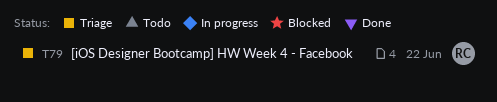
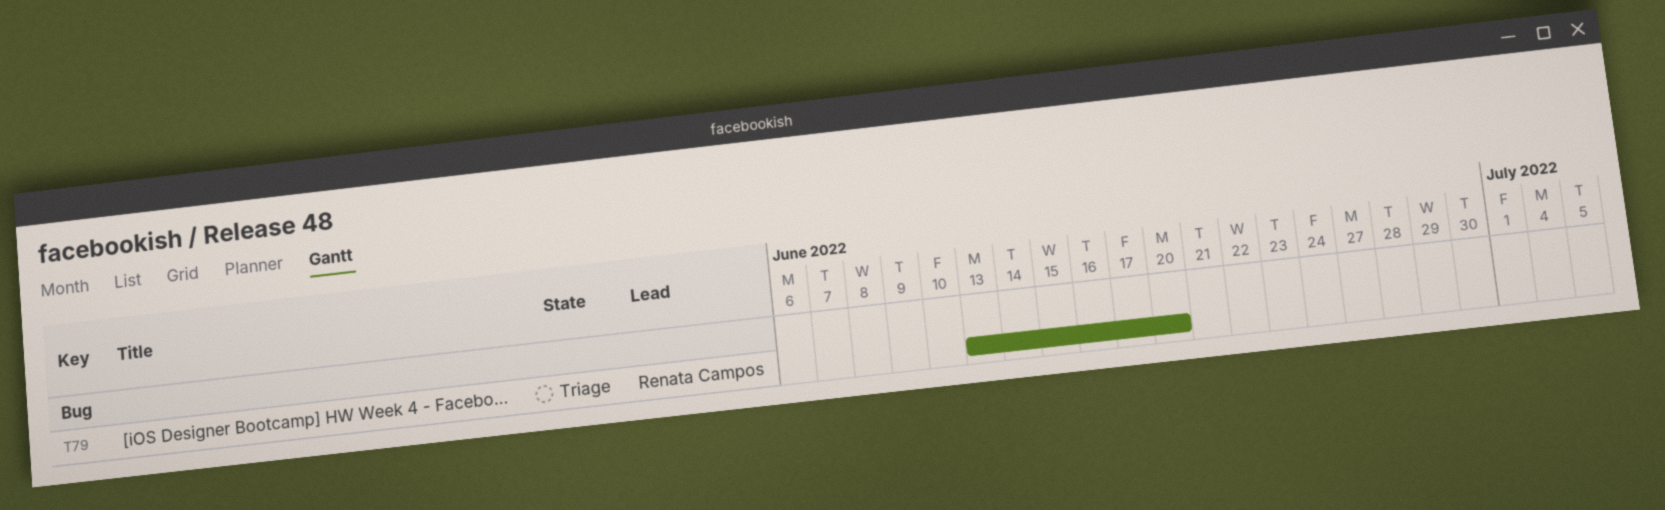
T79, due: Jun 22 -> Jun 20

